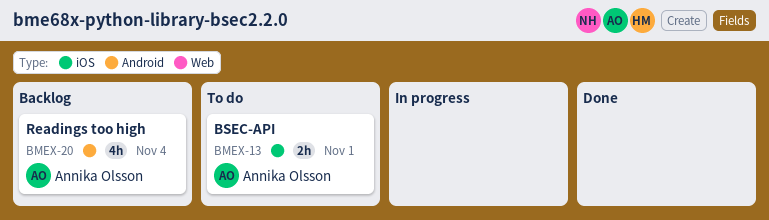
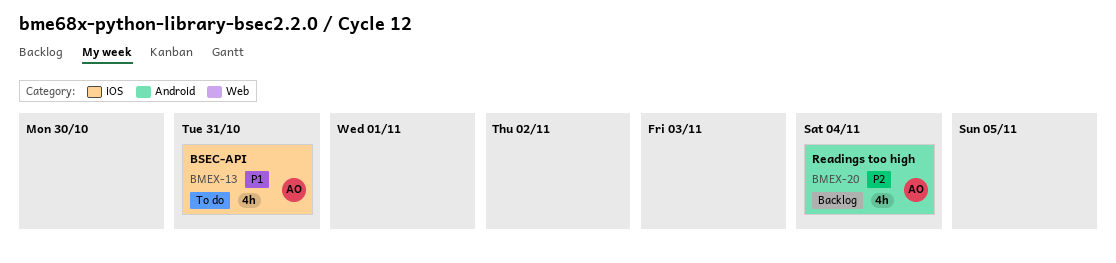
BMEX-13, estimate: 2h -> 4h
BMEX-13, due: Nov 1 -> Oct 31

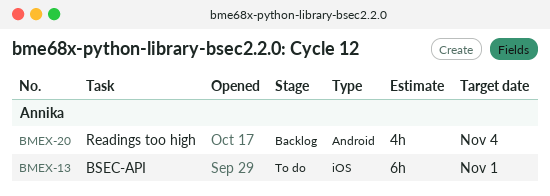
BMEX-13, estimate: 4h -> 6h
BMEX-13, due: Oct 31 -> Nov 1

